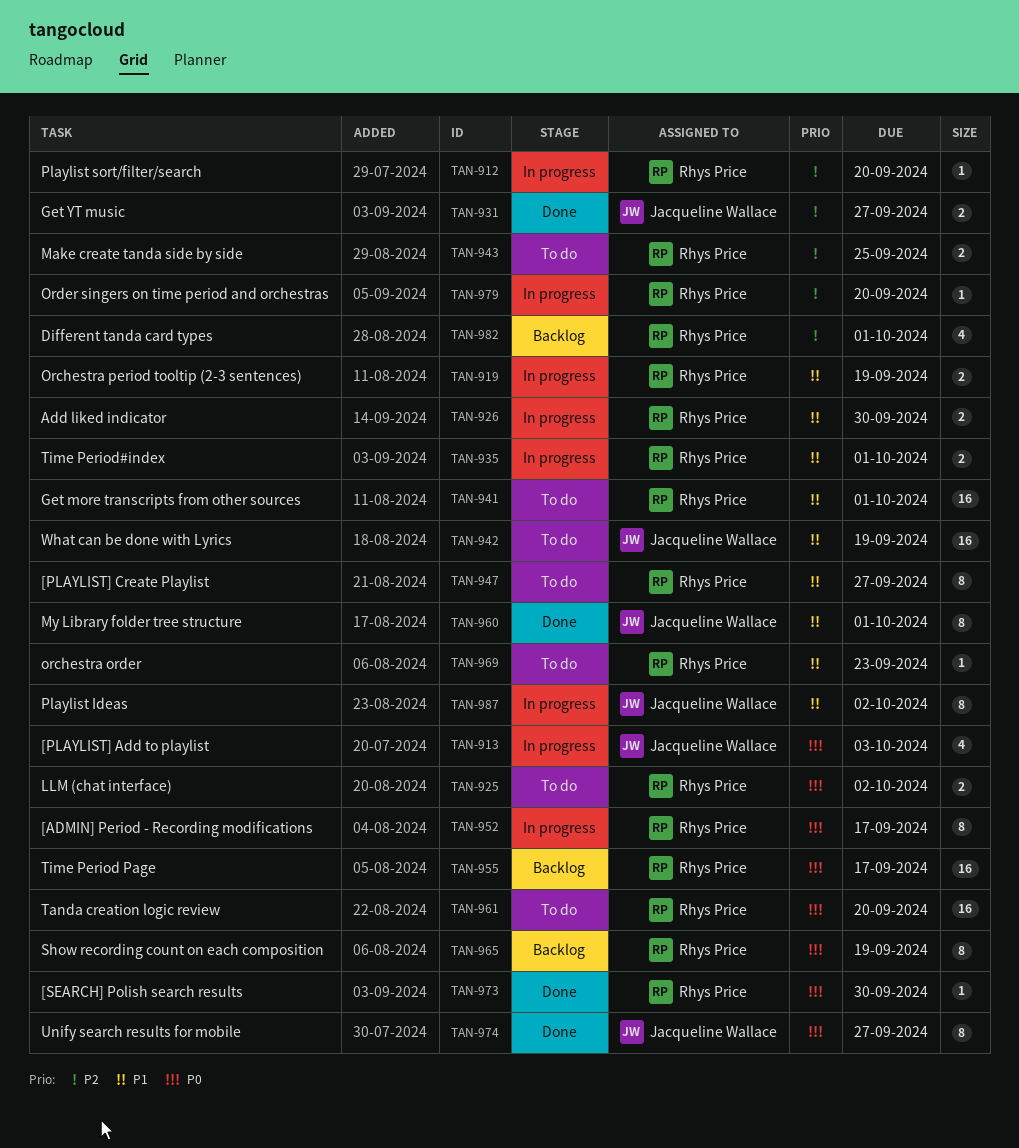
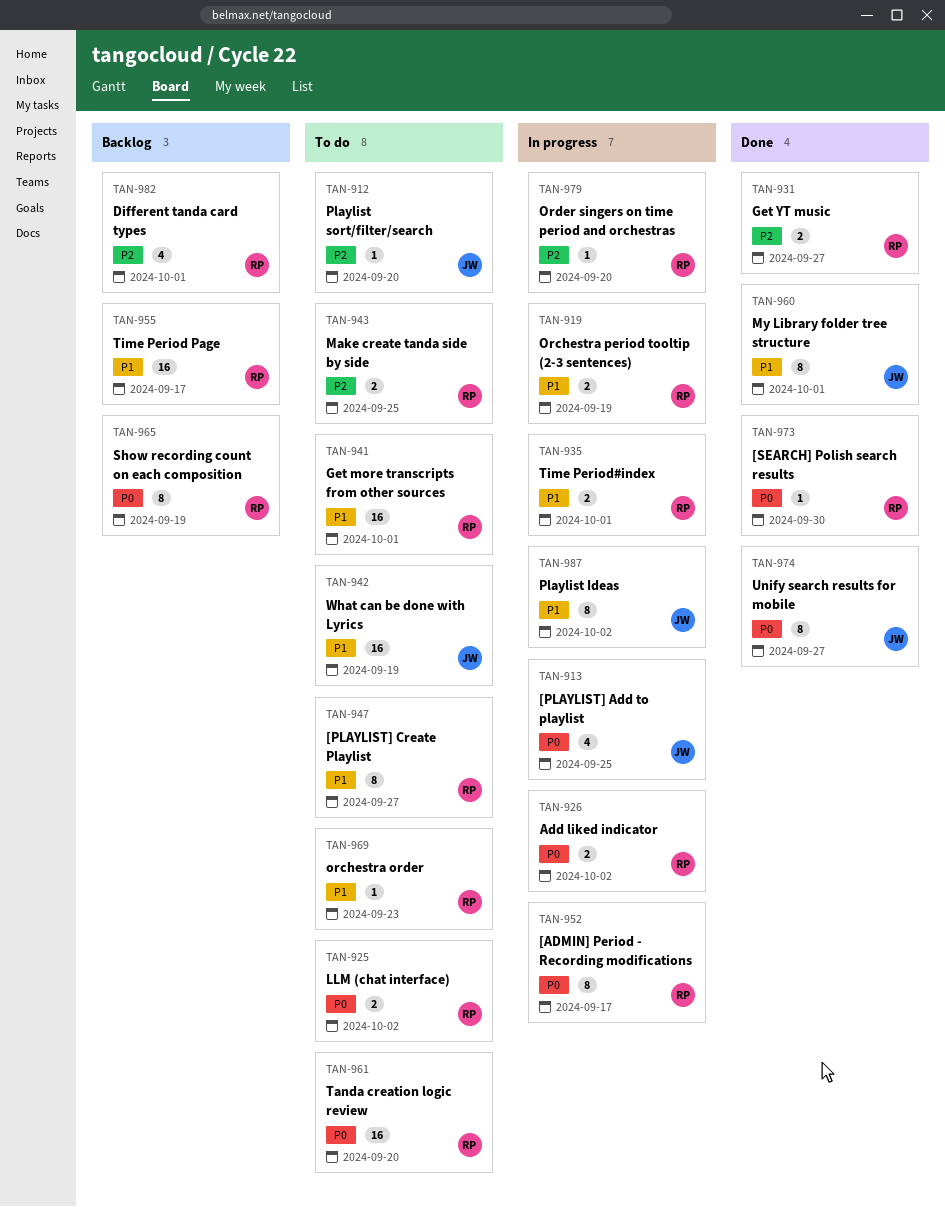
TAN-912, status: In progress -> To do
TAN-912, owner: Rhys Price -> Jacqueline Wallace
TAN-913, due: Oct 3 -> Sep 25
TAN-926, priority: P1 -> P0
TAN-926, due: Sep 30 -> Oct 2
TAN-931, owner: Jacqueline Wallace -> Rhys Price
TAN-955, priority: P0 -> P1

